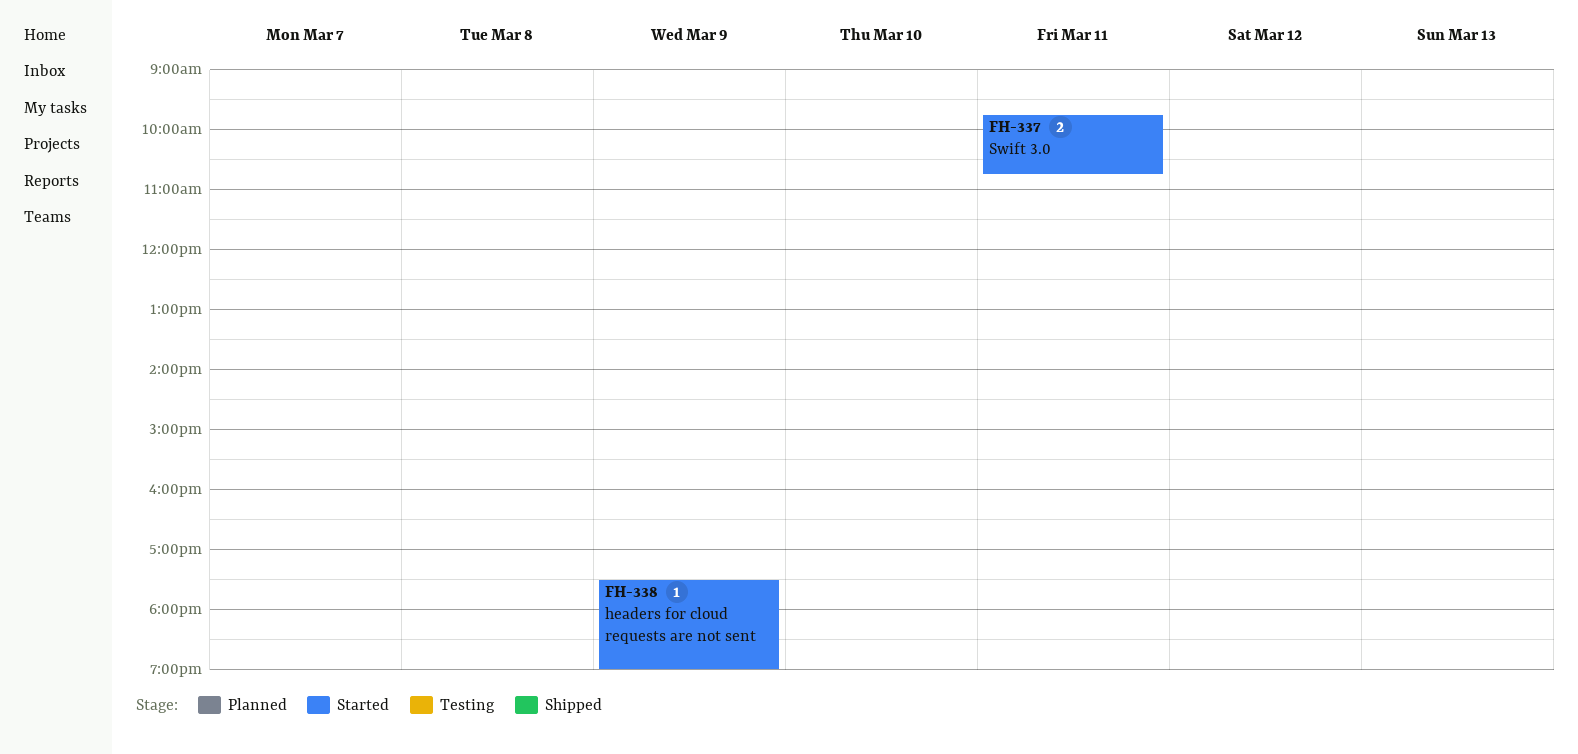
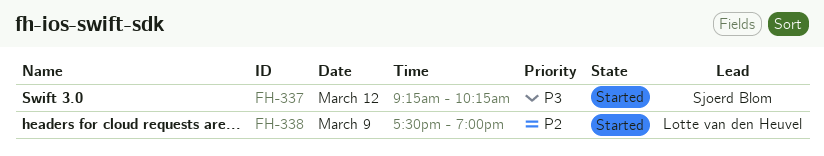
FH-337, day: Mar 11 -> Mar 12
FH-337, begins: 09:45 -> 09:15
FH-337, ends: 10:45 -> 10:15

